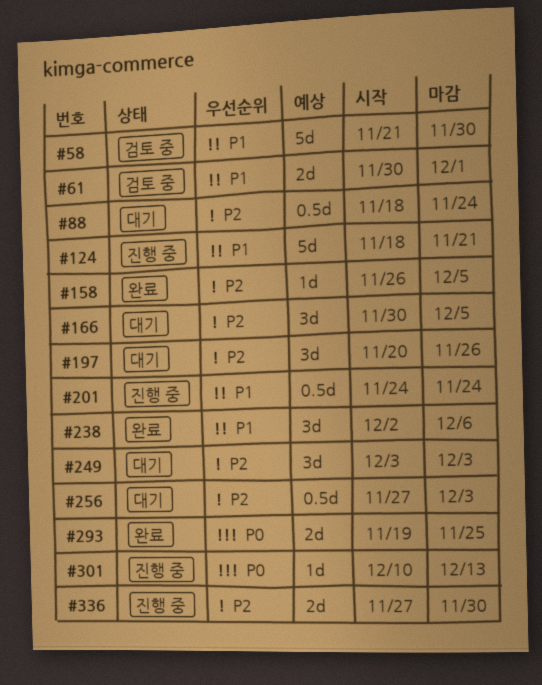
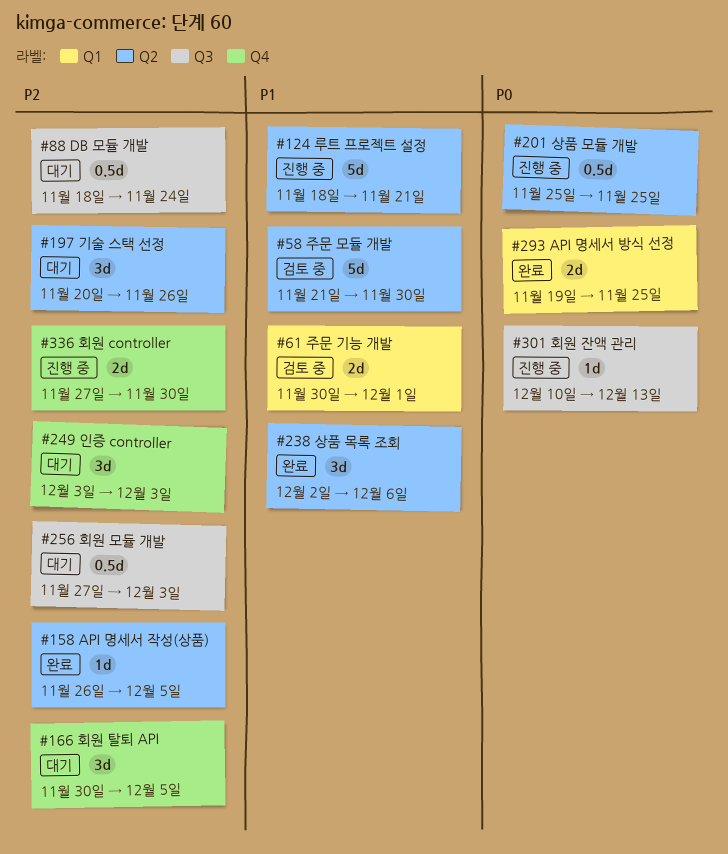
#201, priority: P1 -> P0
#201, start: Nov 24 -> Nov 25
#201, due: Nov 24 -> Nov 25

